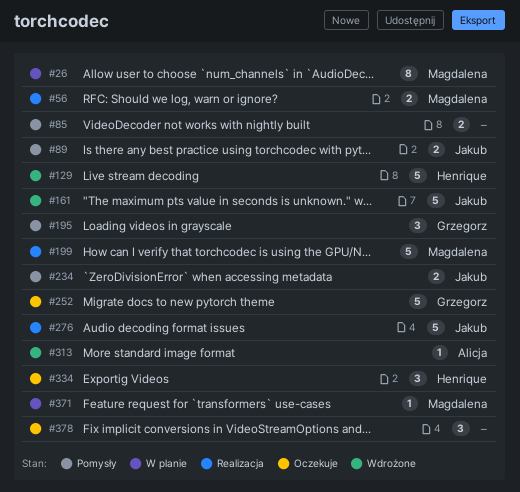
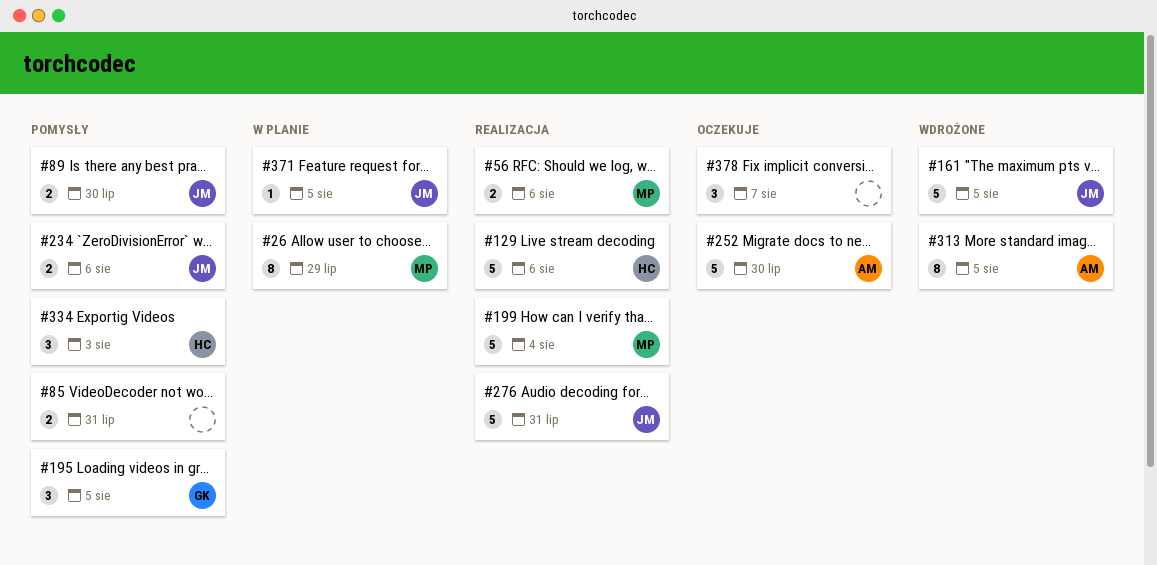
#129, status: Wdrożone -> Realizacja
#252, owner: Grzegorz -> Alicja
#313, estimate: 1 -> 8
#334, status: Oczekuje -> Pomysły
#371, owner: Magdalena -> Jakub

